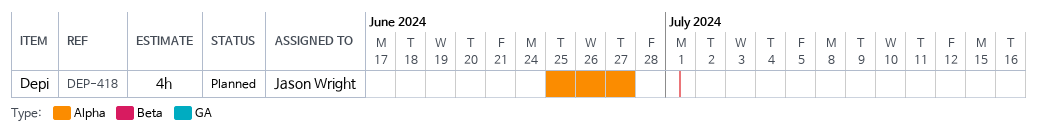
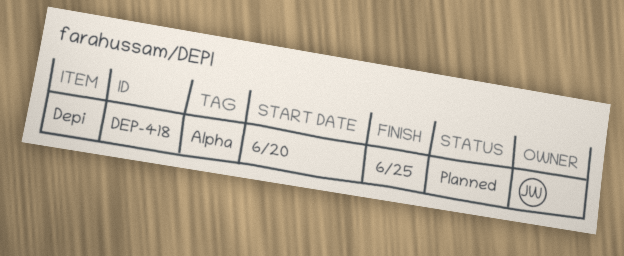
DEP-418, start: Jun 25 -> Jun 20
DEP-418, due: Jun 27 -> Jun 25

